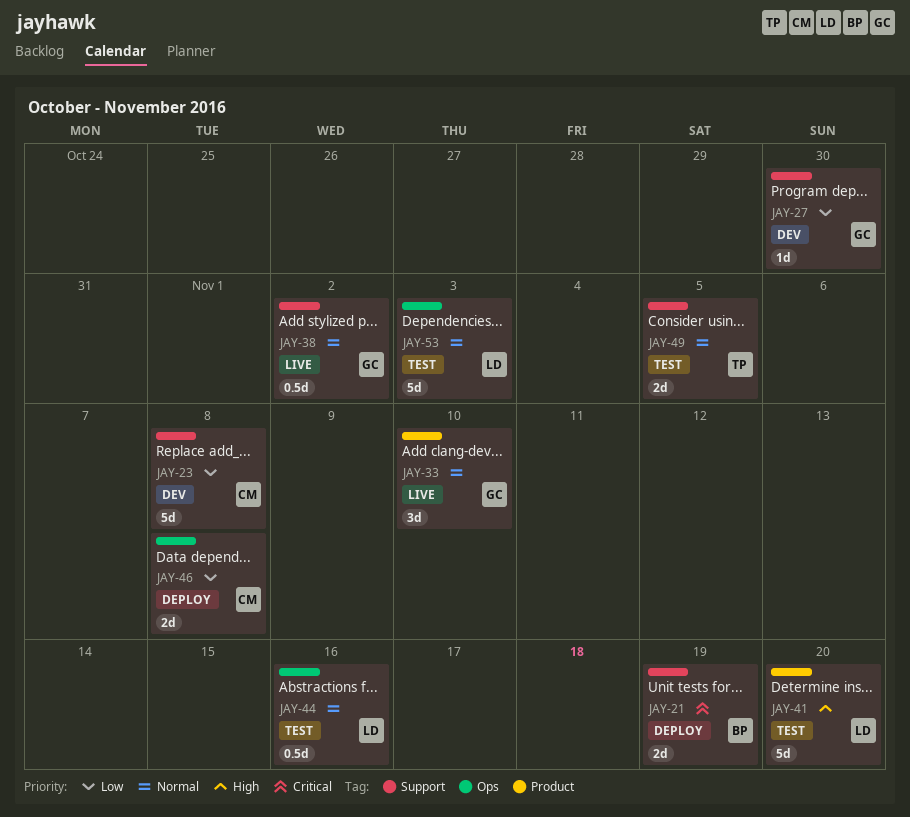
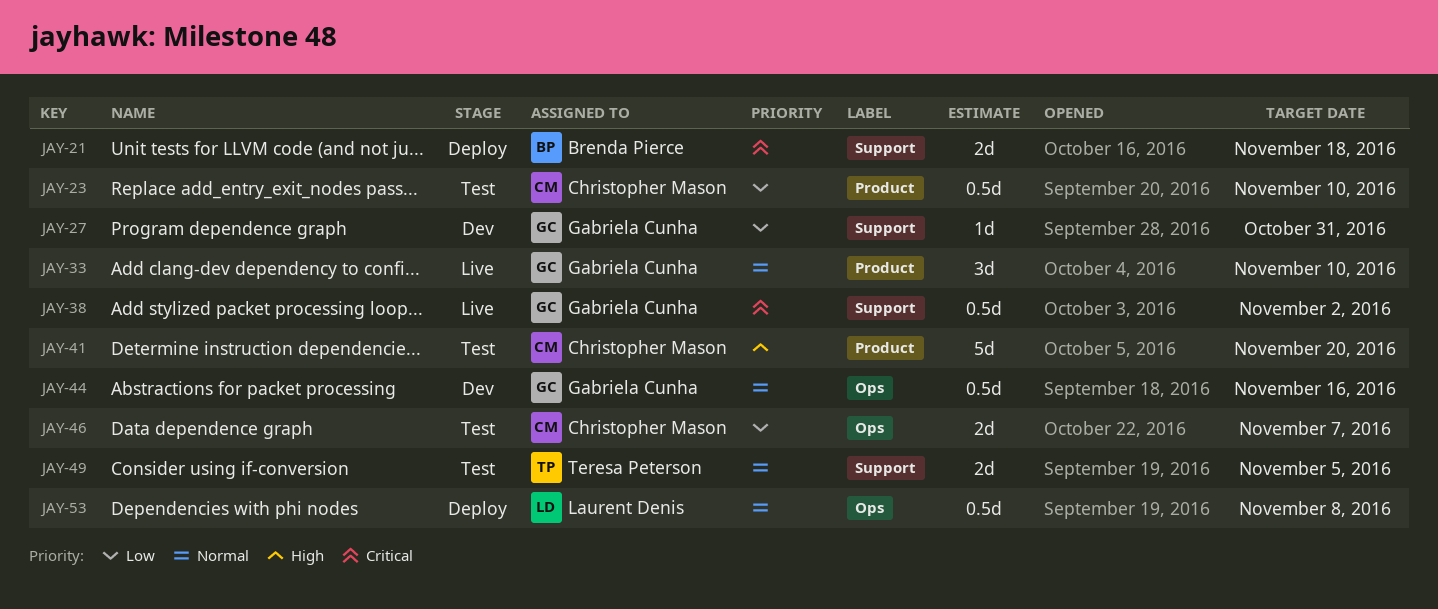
JAY-21, due: Nov 19 -> Nov 18
JAY-23, status: Dev -> Test
JAY-23, label: Support -> Product
JAY-23, estimate: 5d -> 0.5d
JAY-23, due: Nov 8 -> Nov 10
JAY-27, due: Oct 30 -> Oct 31
JAY-38, priority: Normal -> Critical
JAY-41, owner: Laurent Denis -> Christopher Mason
JAY-44, status: Test -> Dev
JAY-44, owner: Laurent Denis -> Gabriela Cunha
JAY-46, status: Deploy -> Test
JAY-46, due: Nov 8 -> Nov 7
JAY-53, status: Test -> Deploy
JAY-53, estimate: 5d -> 0.5d
JAY-53, due: Nov 3 -> Nov 8

